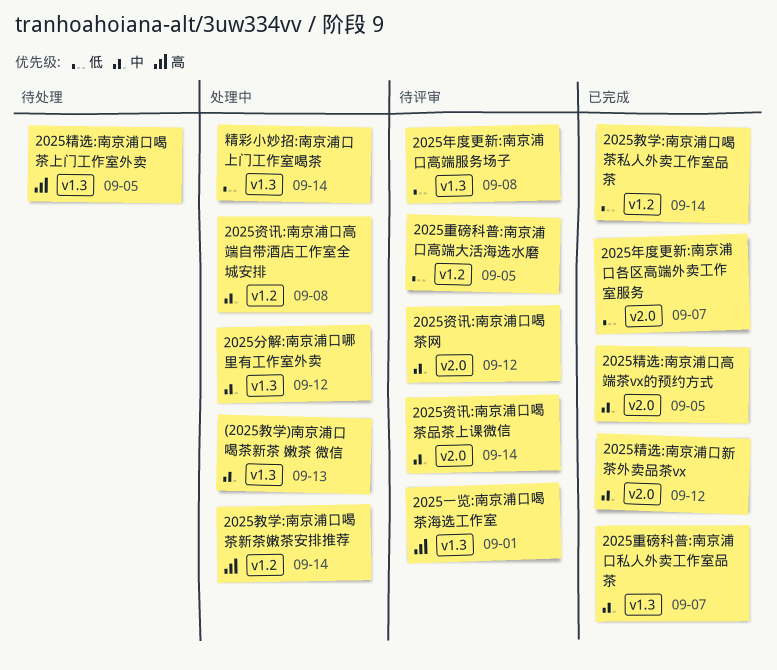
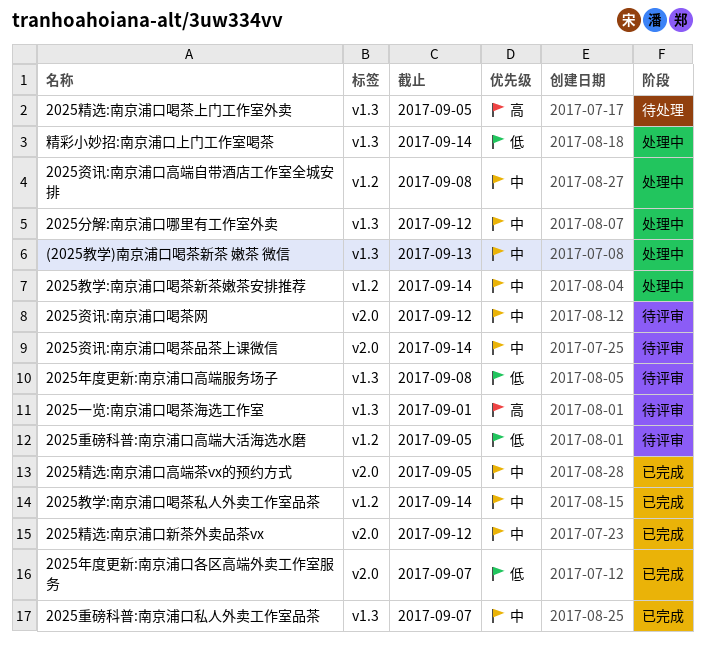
2025教学:南京浦口喝茶新茶嫩茶安排推荐, priority: 高 -> 中
2025教学:南京浦口喝茶私人外卖工作室品茶, priority: 低 -> 中

